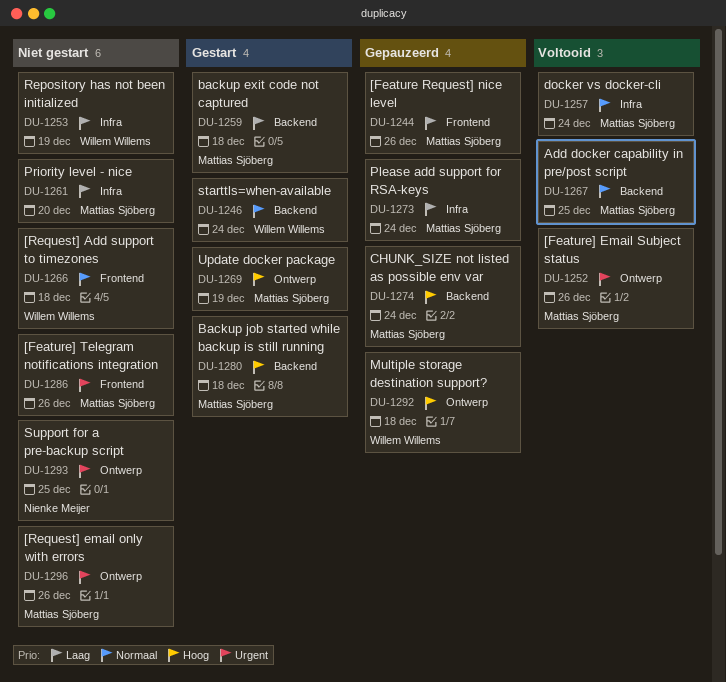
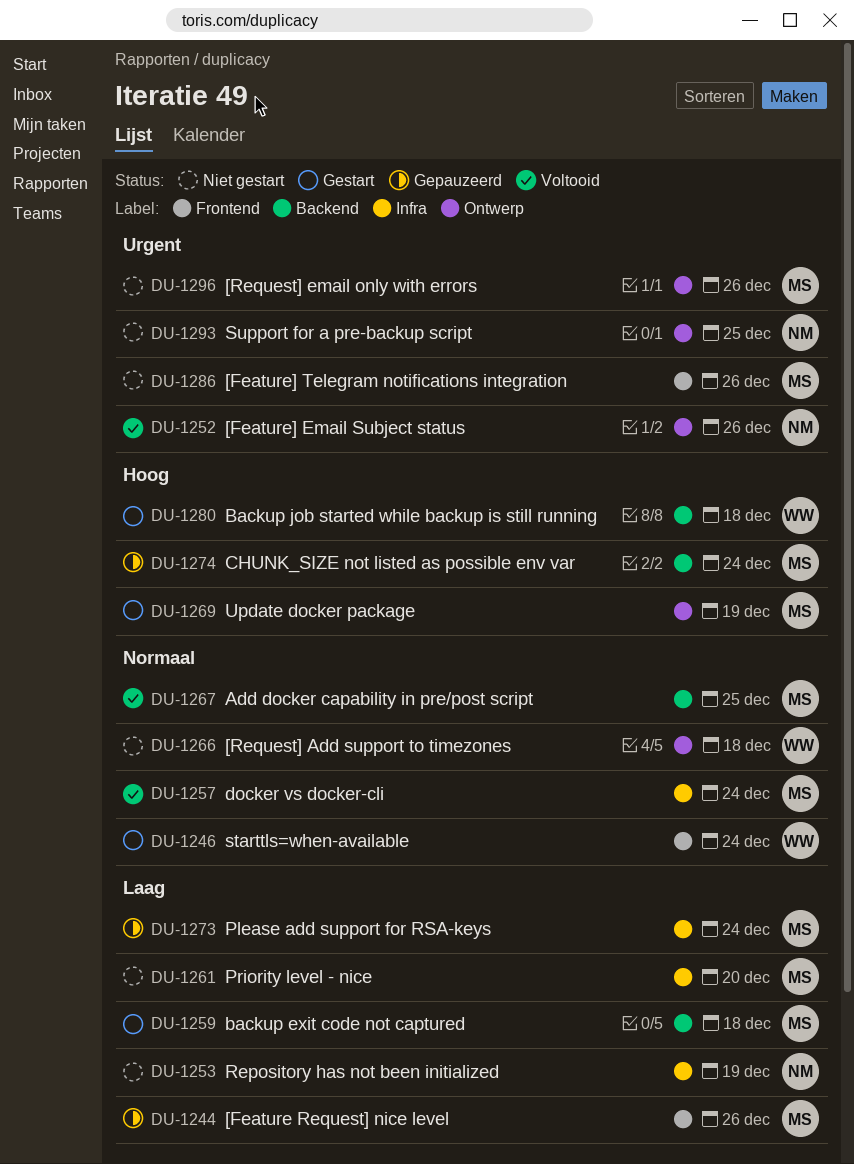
DU-1246, label: Backend -> Frontend
DU-1252, owner: Mattias Sjöberg -> Nienke Meijer
DU-1253, owner: Willem Willems -> Nienke Meijer
DU-1266, label: Frontend -> Ontwerp
DU-1280, owner: Mattias Sjöberg -> Willem Willems
DU-1292: present -> none

